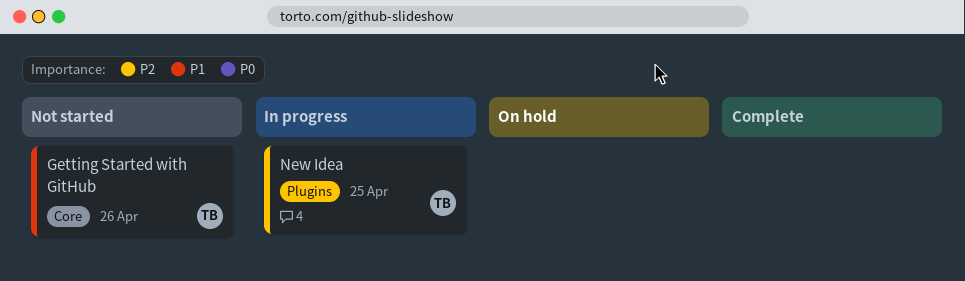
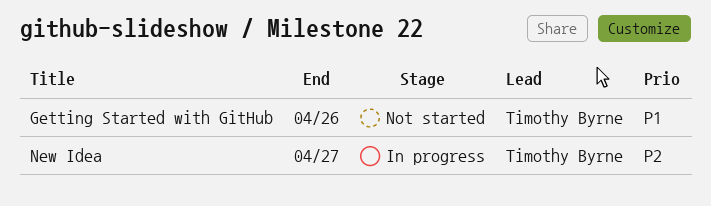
New Idea, due: Apr 25 -> Apr 27

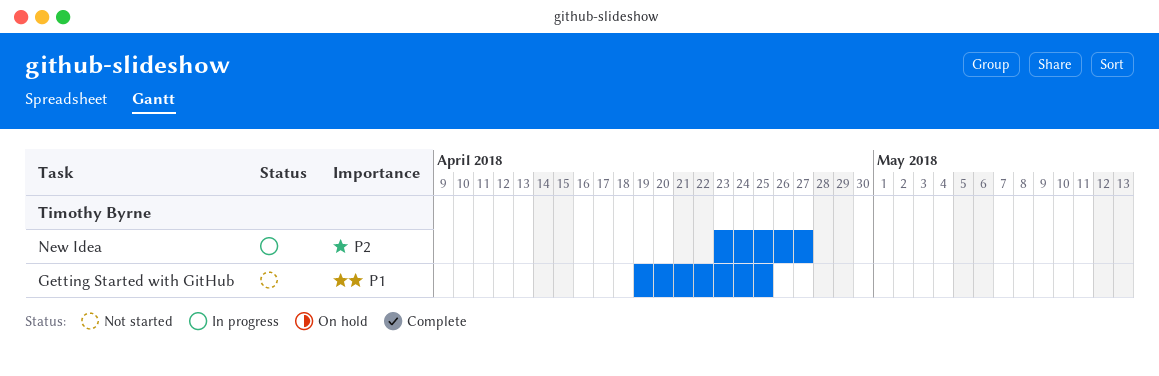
Getting Started with GitHub, due: Apr 26 -> Apr 25

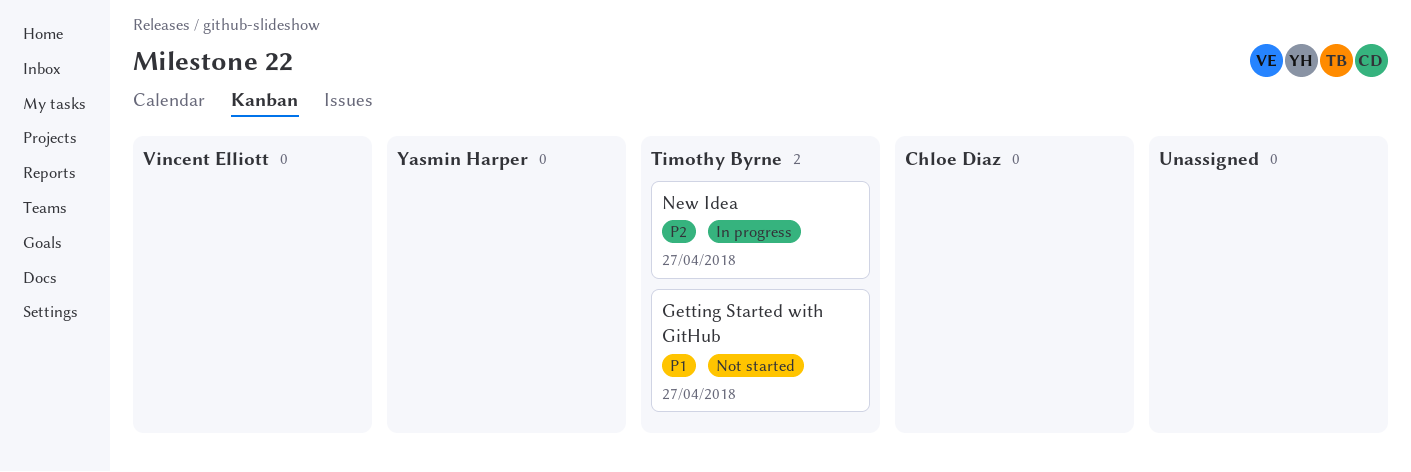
Getting Started with GitHub, due: Apr 25 -> Apr 27

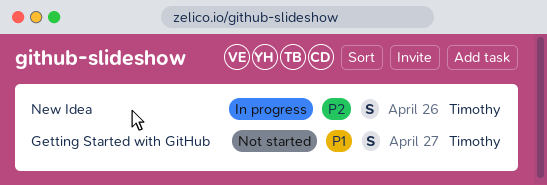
New Idea, due: Apr 27 -> Apr 26

